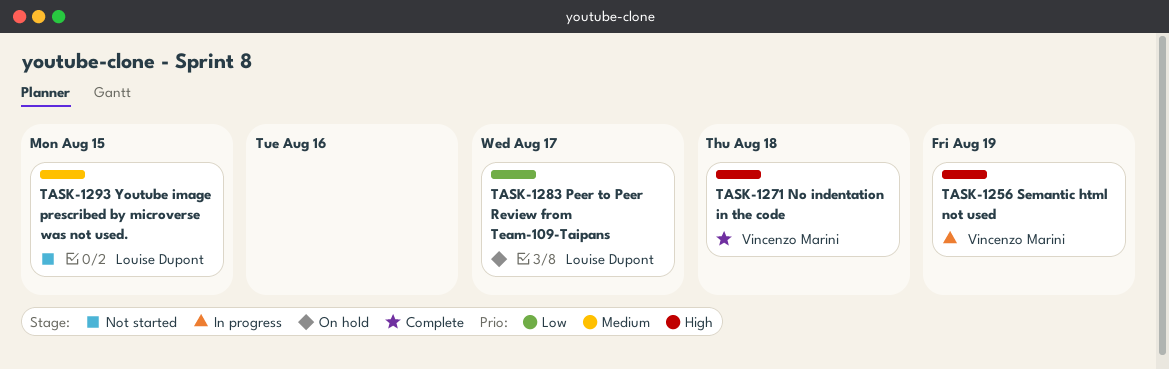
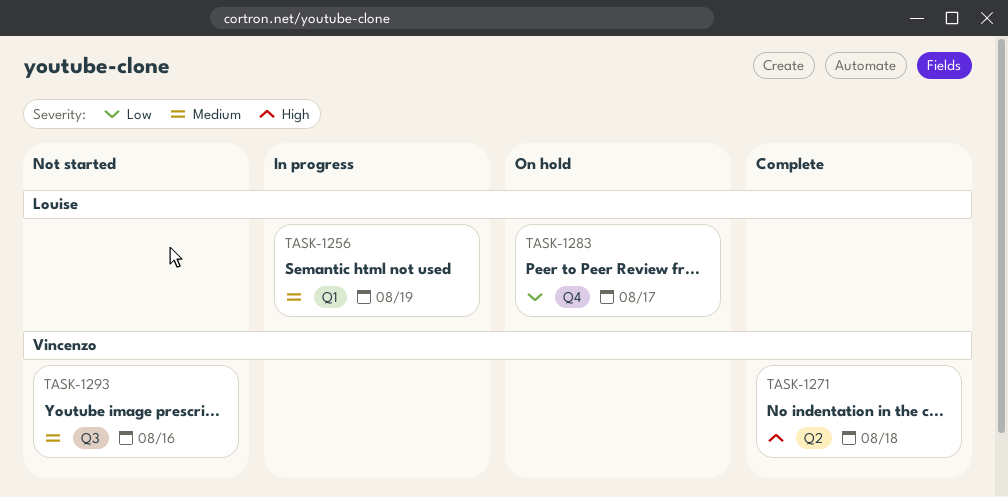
TASK-1256, owner: Vincenzo Marini -> Louise Dupont
TASK-1256, priority: High -> Medium
TASK-1293, owner: Louise Dupont -> Vincenzo Marini
TASK-1293, due: Aug 15 -> Aug 16

